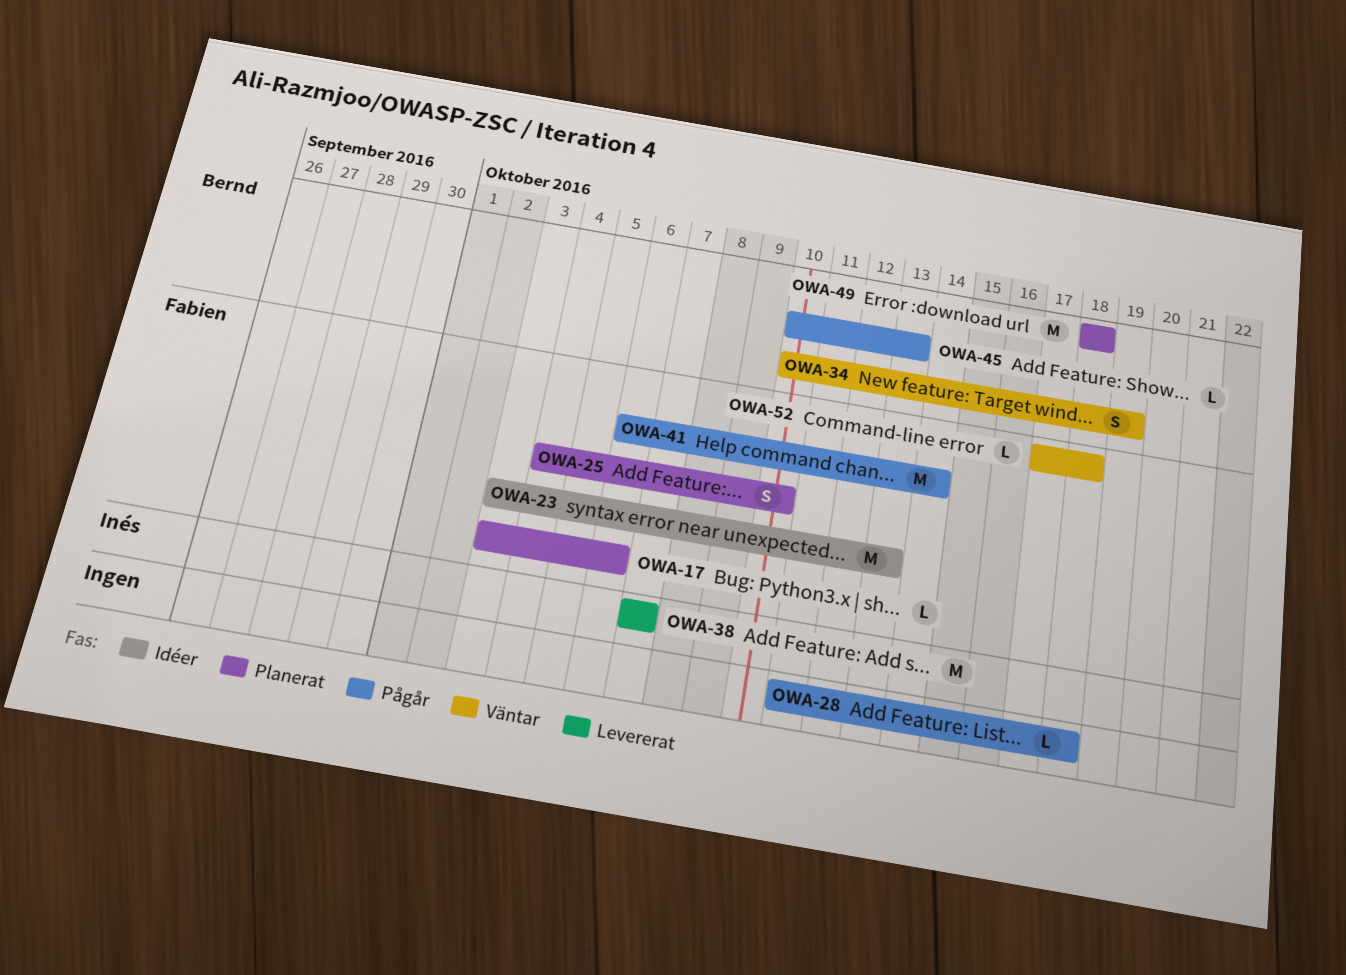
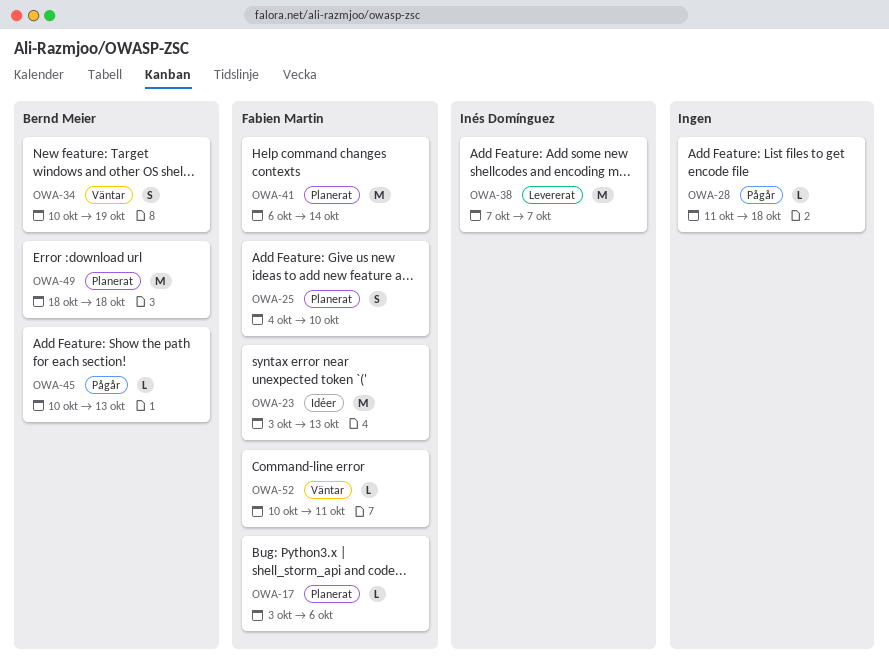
OWA-41, status: Pågår -> Planerat
OWA-52, start: Oct 17 -> Oct 10
OWA-52, due: Oct 18 -> Oct 11

